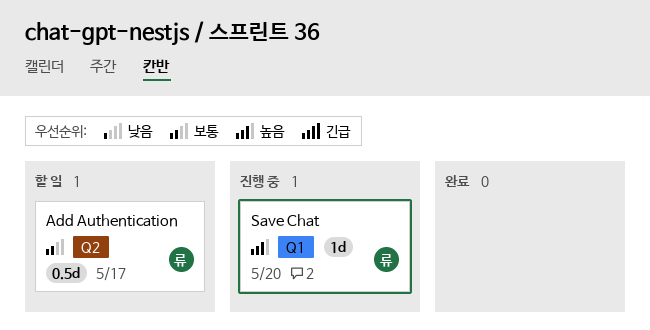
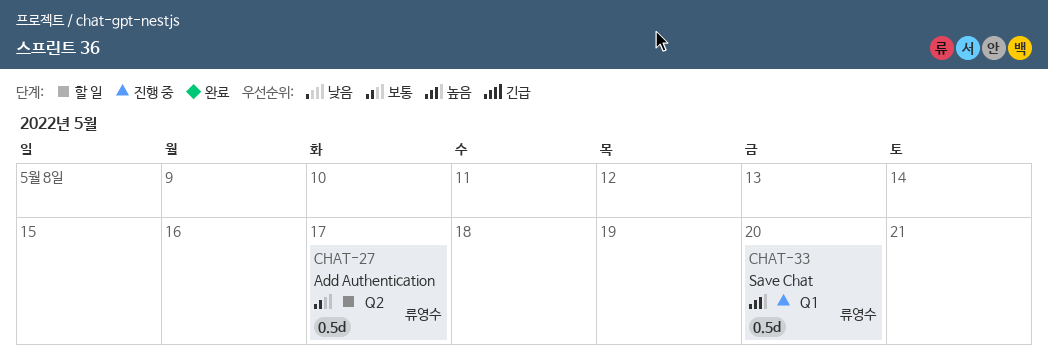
Save Chat, estimate: 1d -> 0.5d

